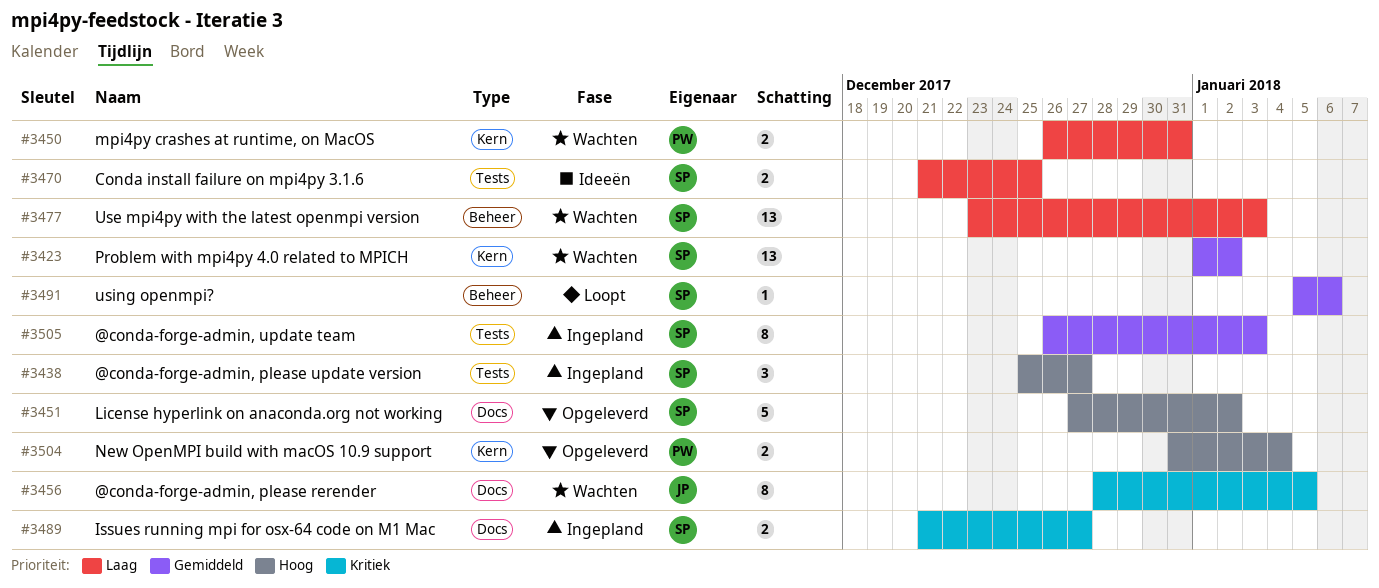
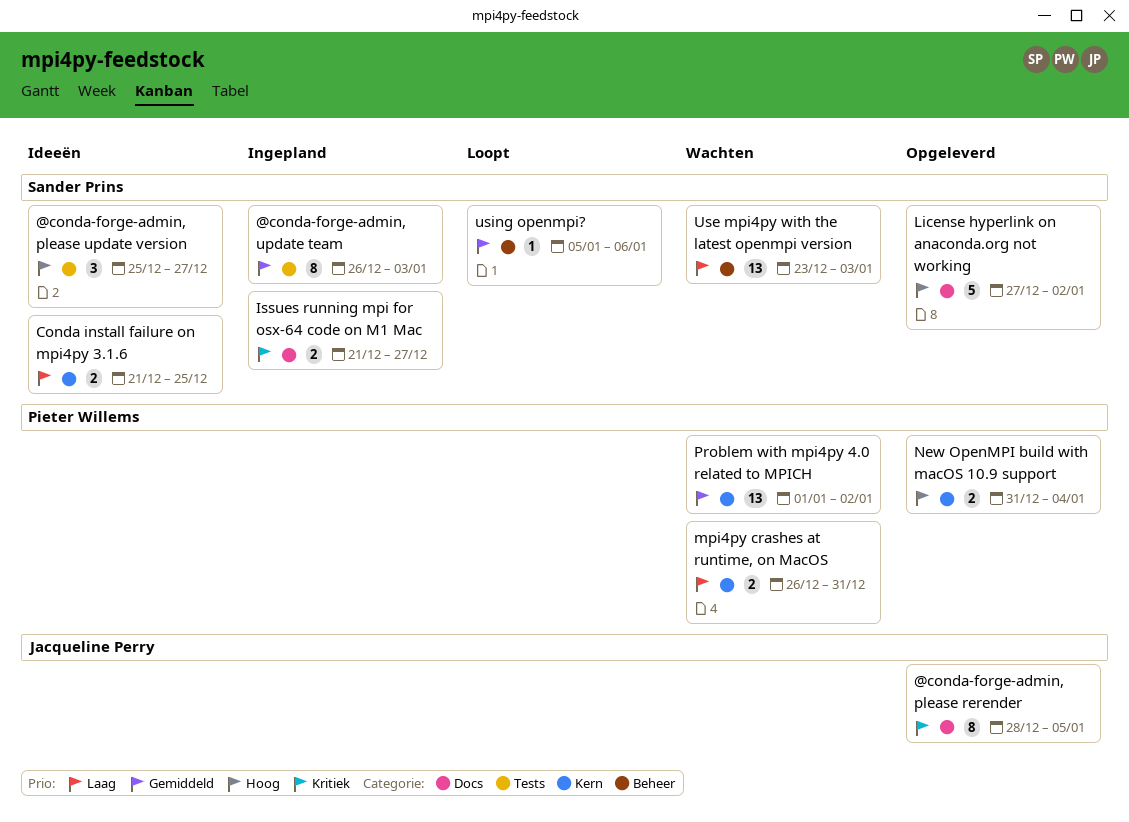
@conda-forge-admin, please rerender, status: Wachten -> Opgeleverd
@conda-forge-admin, please update version, status: Ingepland -> Ideeën
Conda install failure on mpi4py 3.1.6, label: Tests -> Kern
Problem with mpi4py 4.0 related to MPICH, owner: Sander Prins -> Pieter Willems

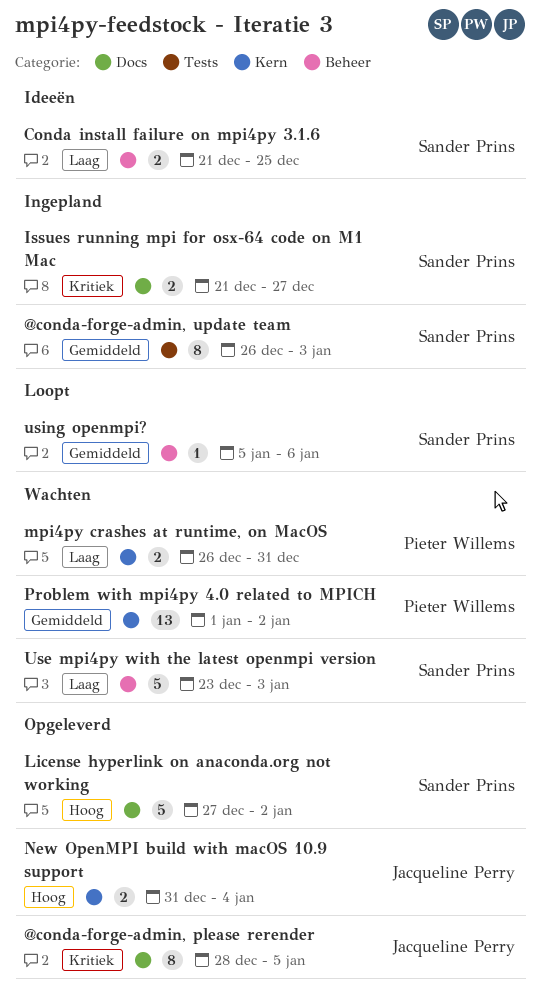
@conda-forge-admin, please update version: present -> none
Conda install failure on mpi4py 3.1.6, label: Kern -> Beheer
New OpenMPI build with macOS 10.9 support, owner: Pieter Willems -> Jacqueline Perry
Use mpi4py with the latest openmpi version, estimate: 13 -> 5

